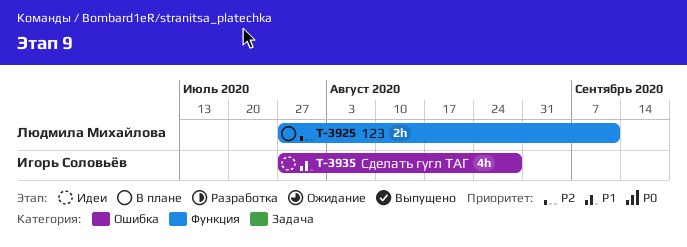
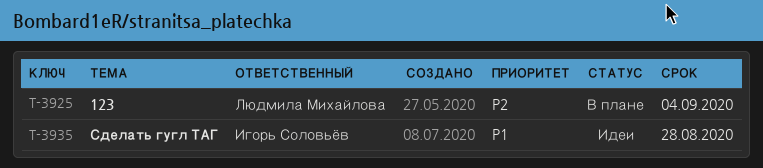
T-3925, due: Sep 11 -> Sep 4

